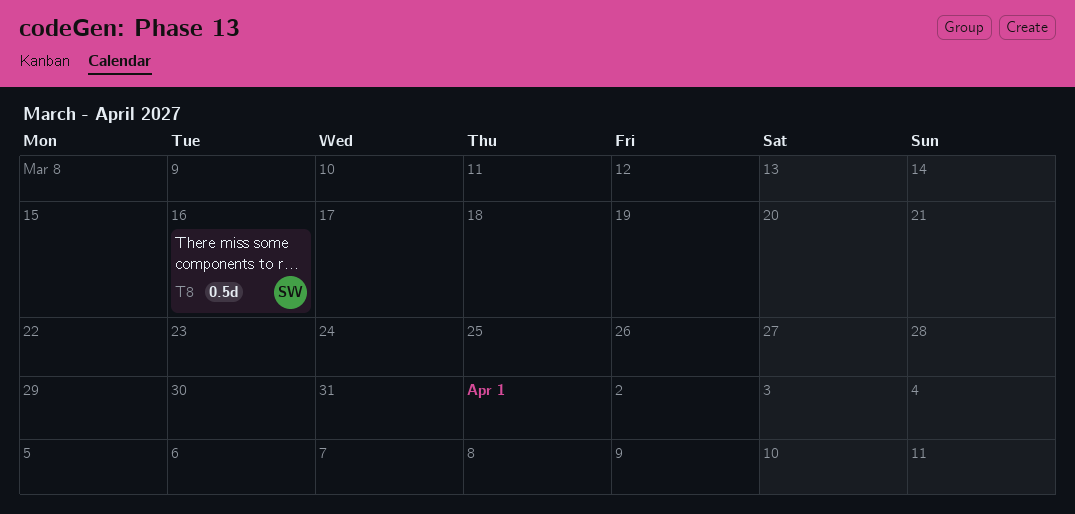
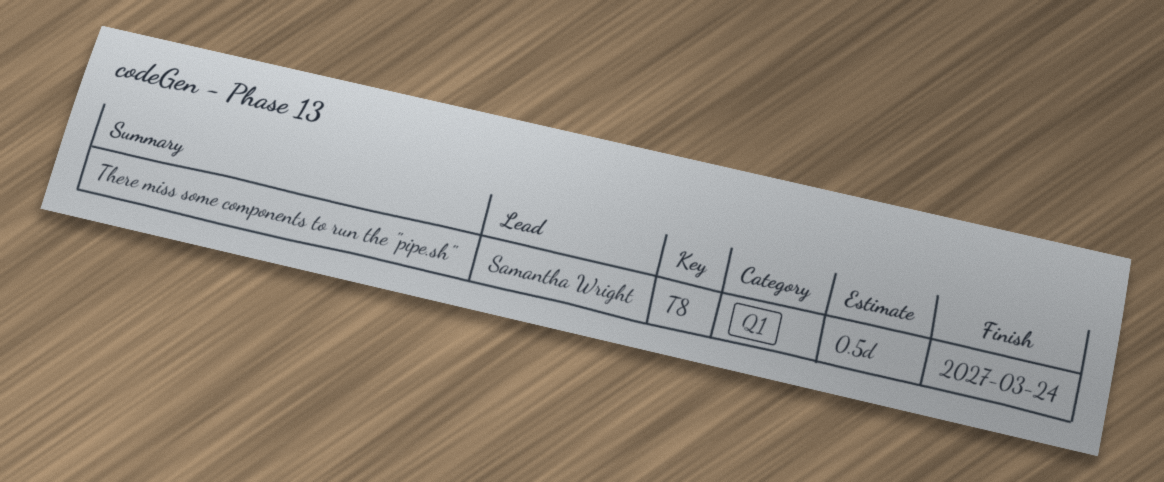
T8, due: Mar 16 -> Mar 24

